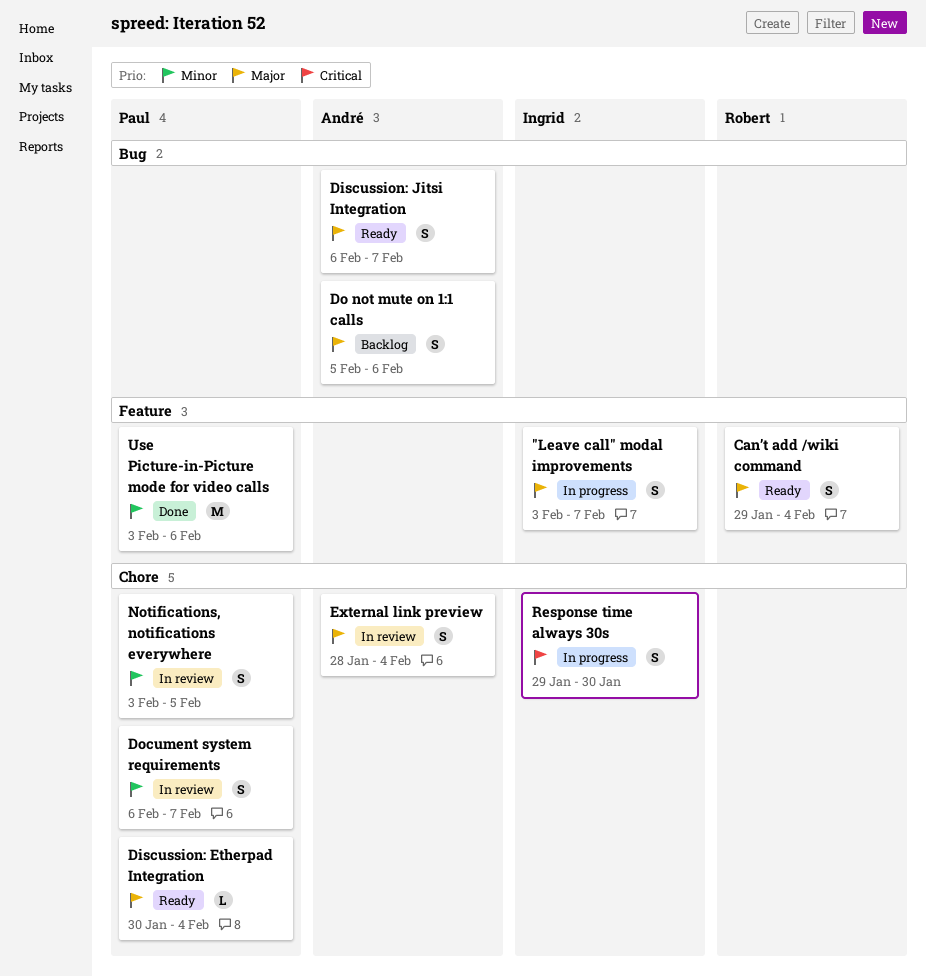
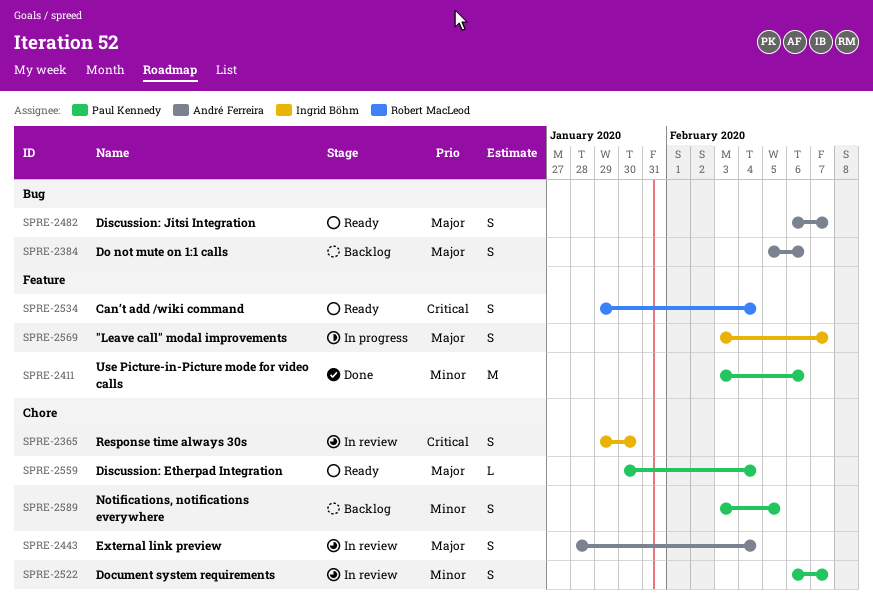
Can’t add /wiki command, priority: Major -> Critical
Notifications, notifications everywhere, status: In review -> Backlog
Response time always 30s, status: In progress -> In review

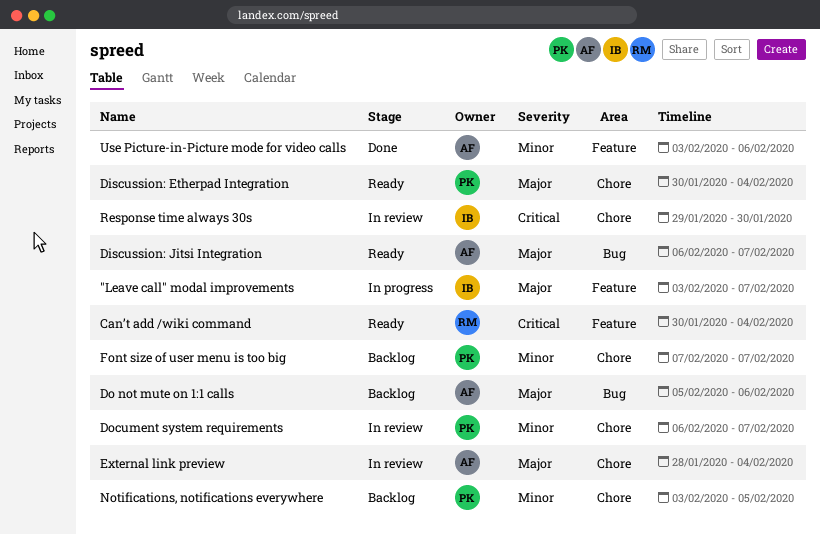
Can’t add /wiki command, start: Jan 29 -> Jan 30
Font size of user menu is too big: none -> present
Use Picture-in-Picture mode for video calls, owner: Paul Kennedy -> André Ferreira

